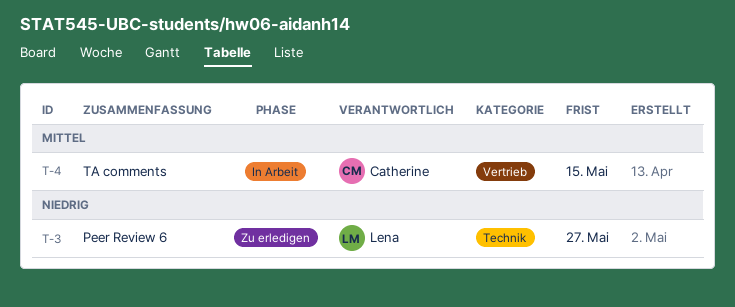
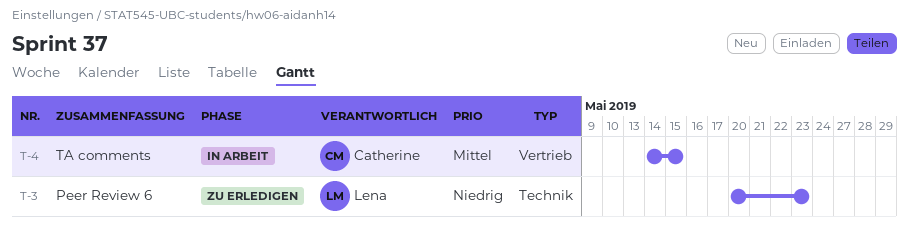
T-3, due: May 27 -> May 23

